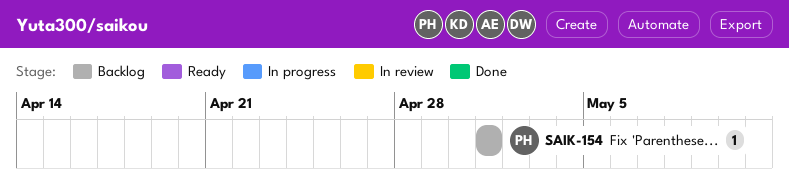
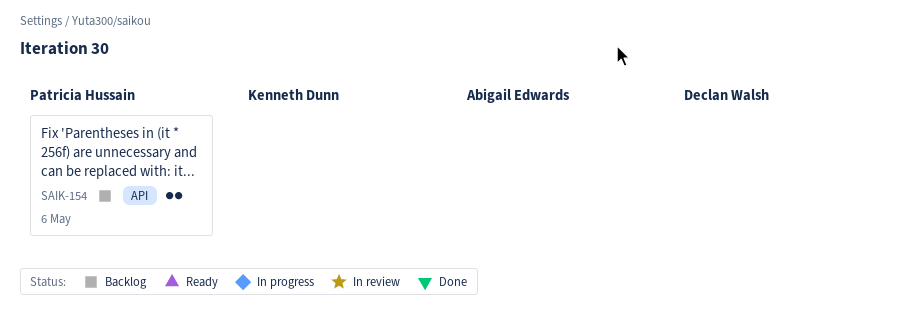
SAIK-154, estimate: 1 -> 2
SAIK-154, due: May 1 -> May 6

